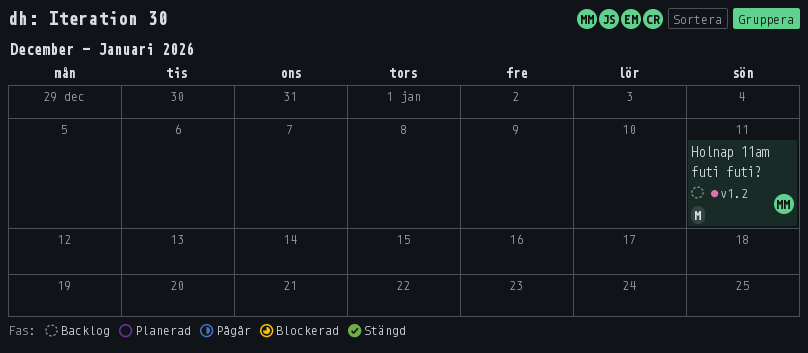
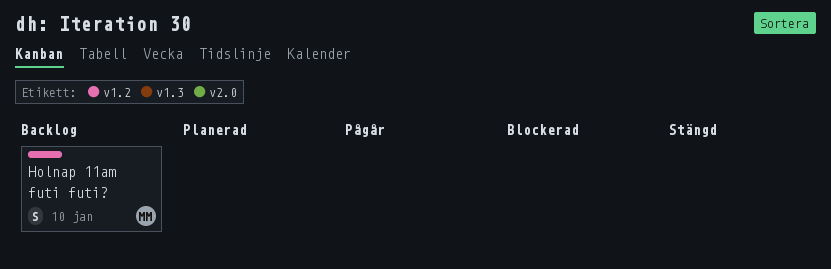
Holnap 11am futi futi?, estimate: M -> S
Holnap 11am futi futi?, due: Jan 11 -> Jan 10

